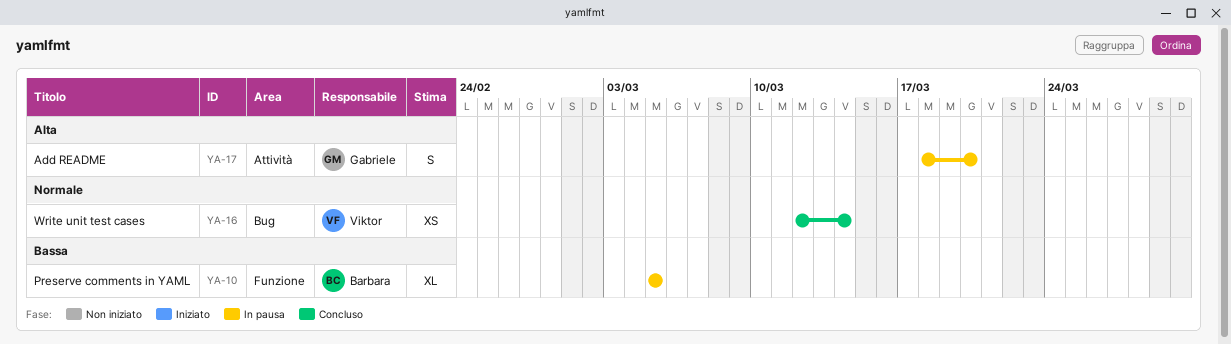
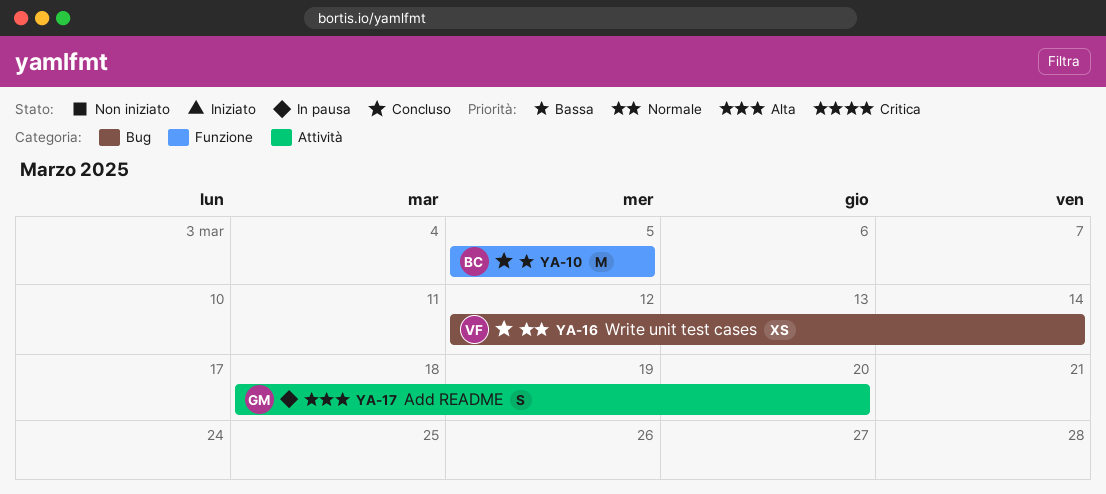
YA-10, status: In pausa -> Concluso
YA-10, estimate: XL -> M

